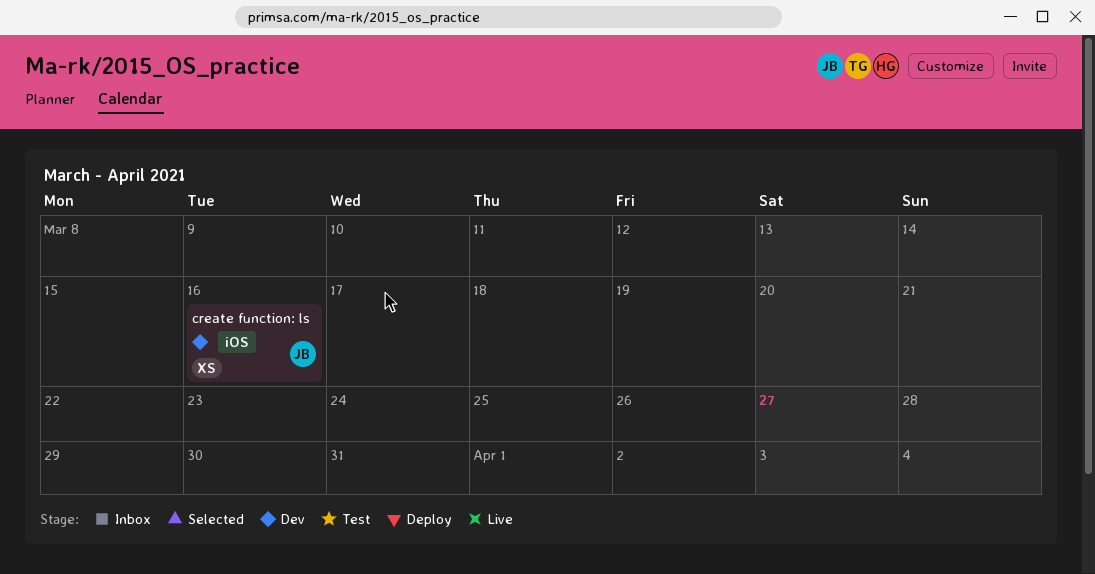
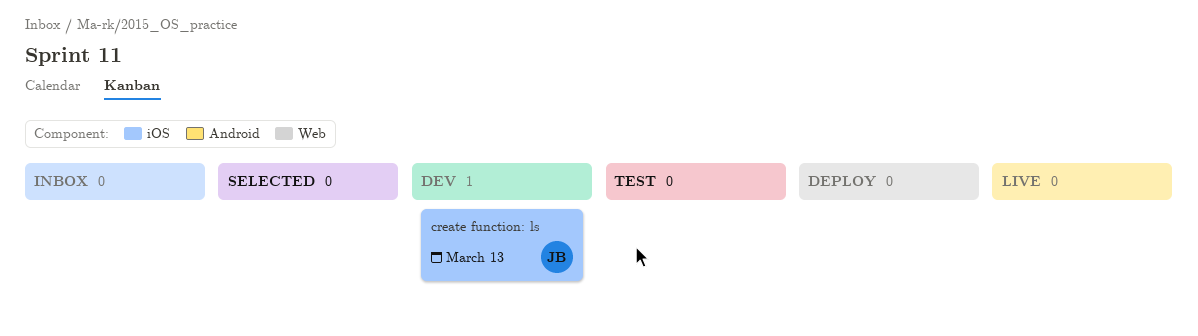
create function: ls, due: Mar 16 -> Mar 13

